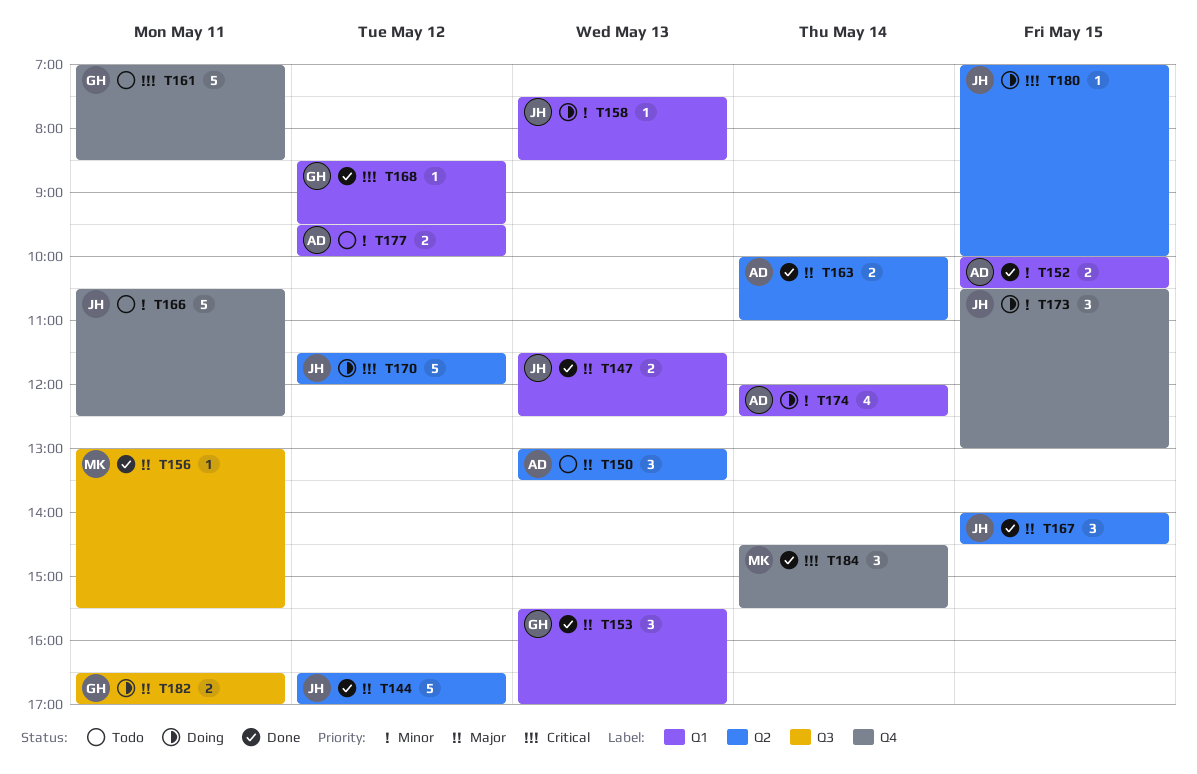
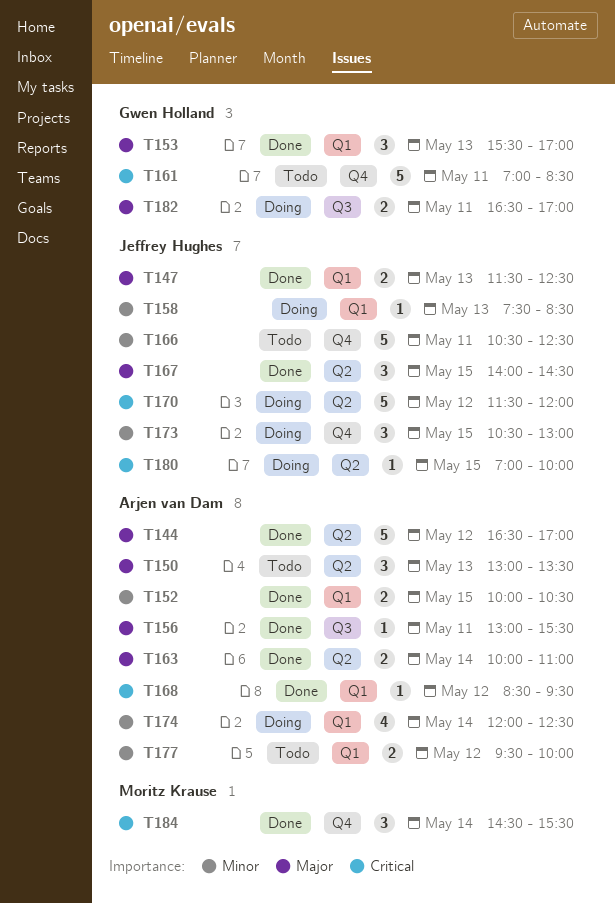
T144, owner: Jeffrey Hughes -> Arjen van Dam
T156, owner: Moritz Krause -> Arjen van Dam
T168, owner: Gwen Holland -> Arjen van Dam

